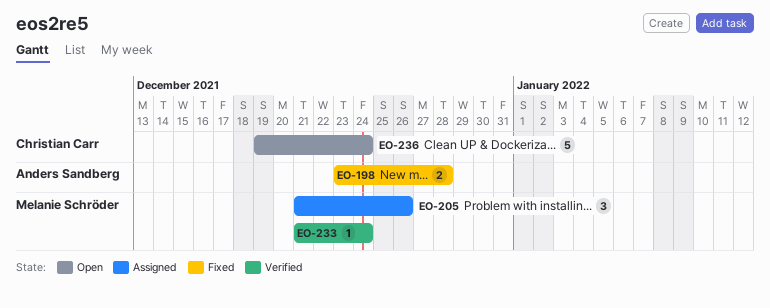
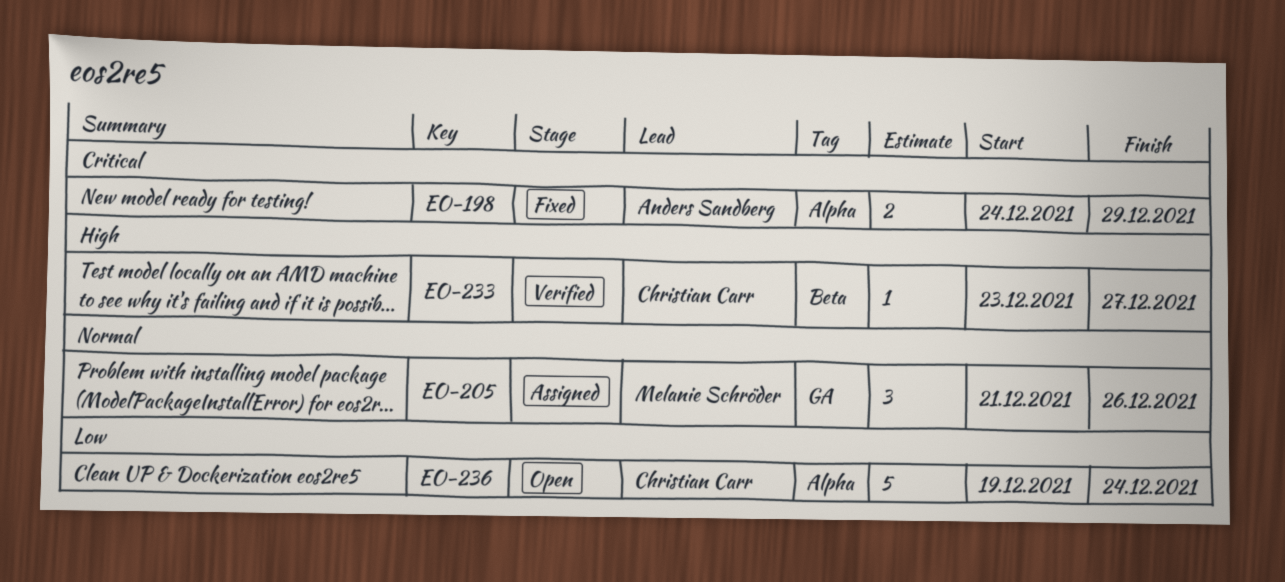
EO-198, start: Dec 23 -> Dec 24
EO-198, due: Dec 28 -> Dec 29
EO-233, owner: Melanie Schröder -> Christian Carr
EO-233, start: Dec 21 -> Dec 23
EO-233, due: Dec 24 -> Dec 27

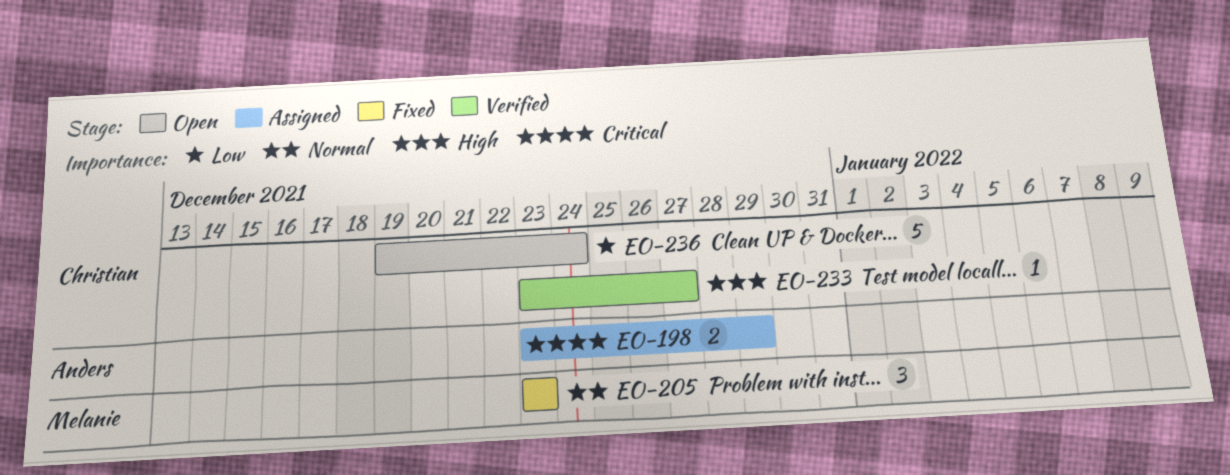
EO-198, status: Fixed -> Assigned
EO-198, start: Dec 24 -> Dec 23
EO-205, status: Assigned -> Fixed
EO-205, start: Dec 21 -> Dec 23
EO-205, due: Dec 26 -> Dec 23

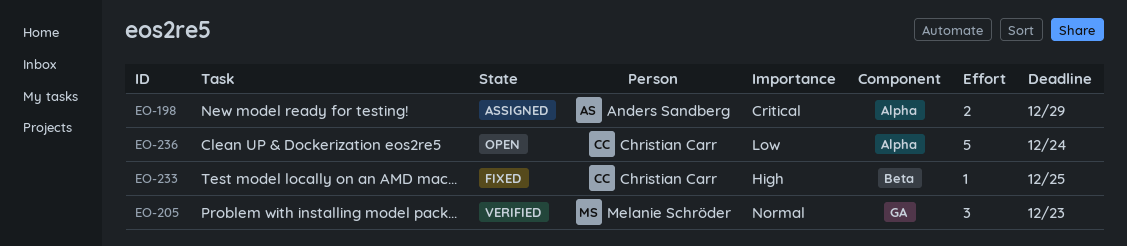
EO-205, status: Fixed -> Verified
EO-233, status: Verified -> Fixed
EO-233, due: Dec 27 -> Dec 25

